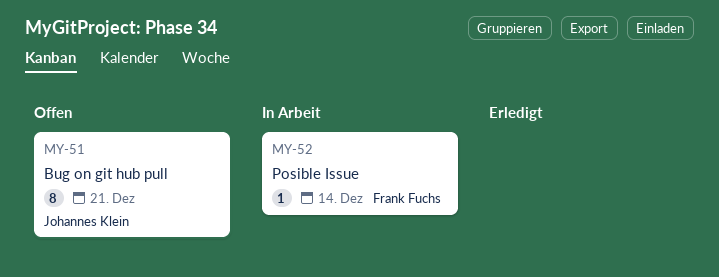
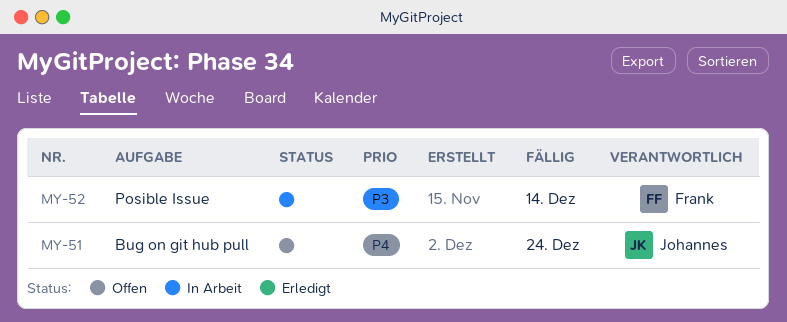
MY-51, due: Dec 21 -> Dec 24

